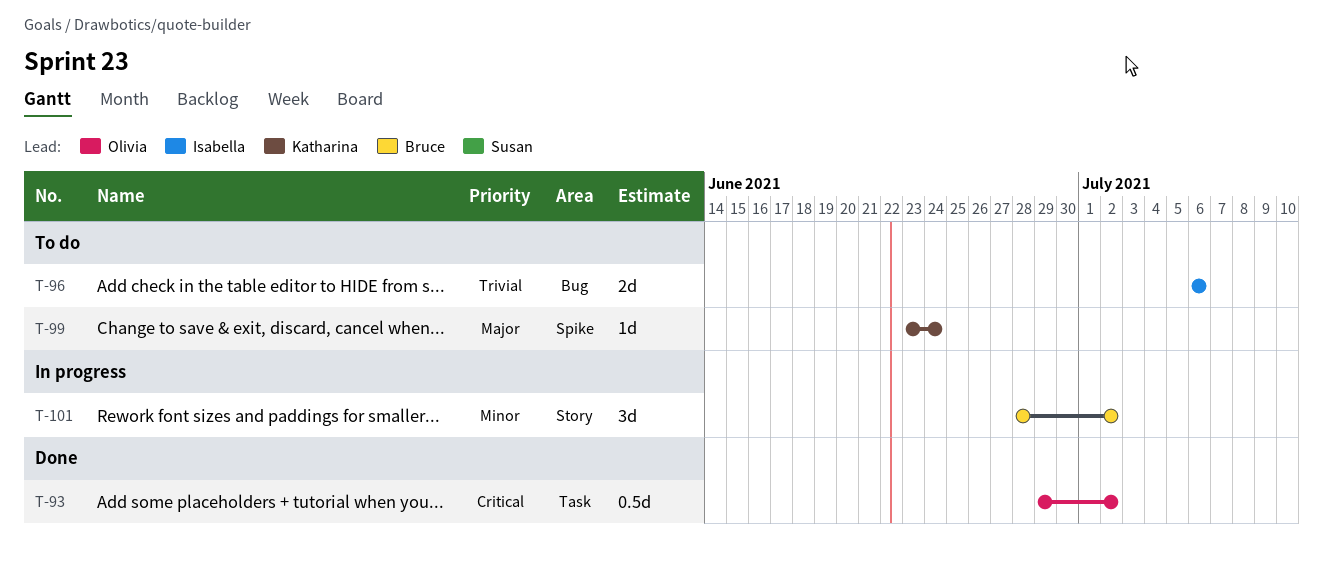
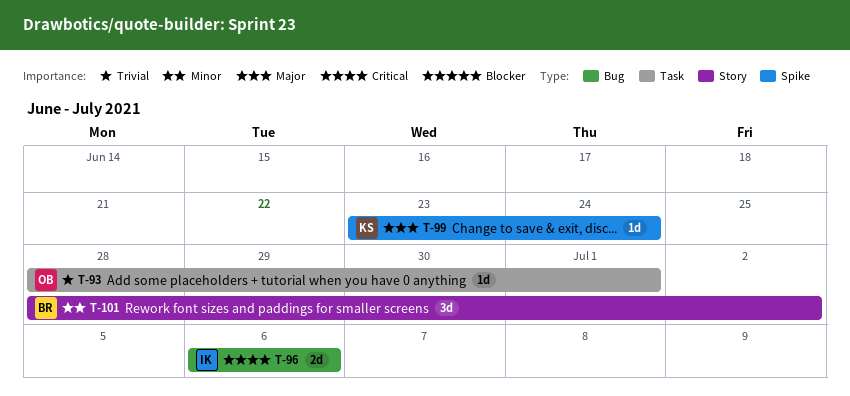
T-93, priority: Critical -> Trivial
T-93, estimate: 0.5d -> 1d
T-93, start: Jun 29 -> Jun 28
T-93, due: Jul 2 -> Jul 1
T-96, priority: Trivial -> Critical

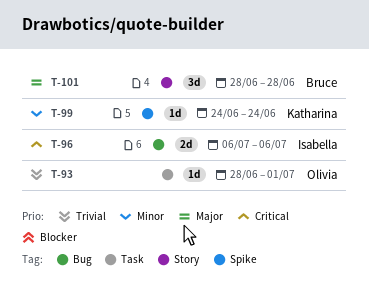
T-99, priority: Major -> Minor
T-99, start: Jun 23 -> Jun 24
T-101, priority: Minor -> Major
T-101, due: Jul 2 -> Jun 28

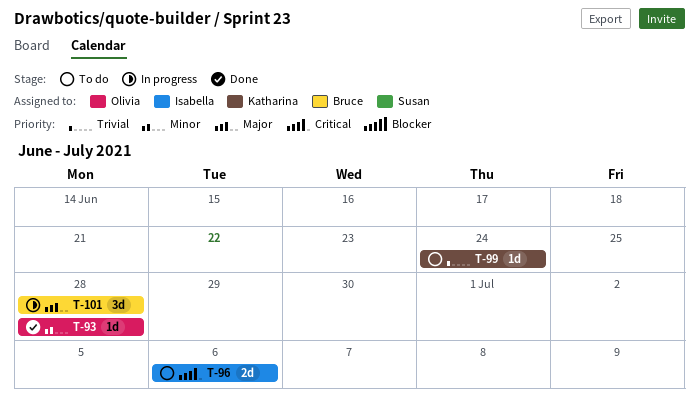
T-93, priority: Trivial -> Minor
T-93, due: Jul 1 -> Jun 28
T-99, priority: Minor -> Trivial

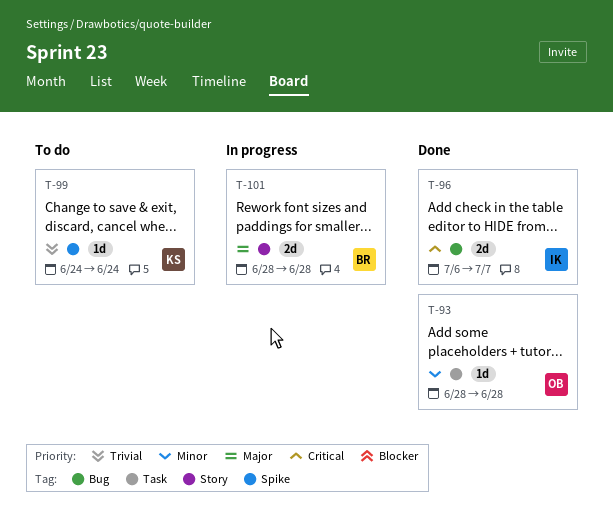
T-96, status: To do -> Done
T-96, due: Jul 6 -> Jul 7
T-101, estimate: 3d -> 2d

